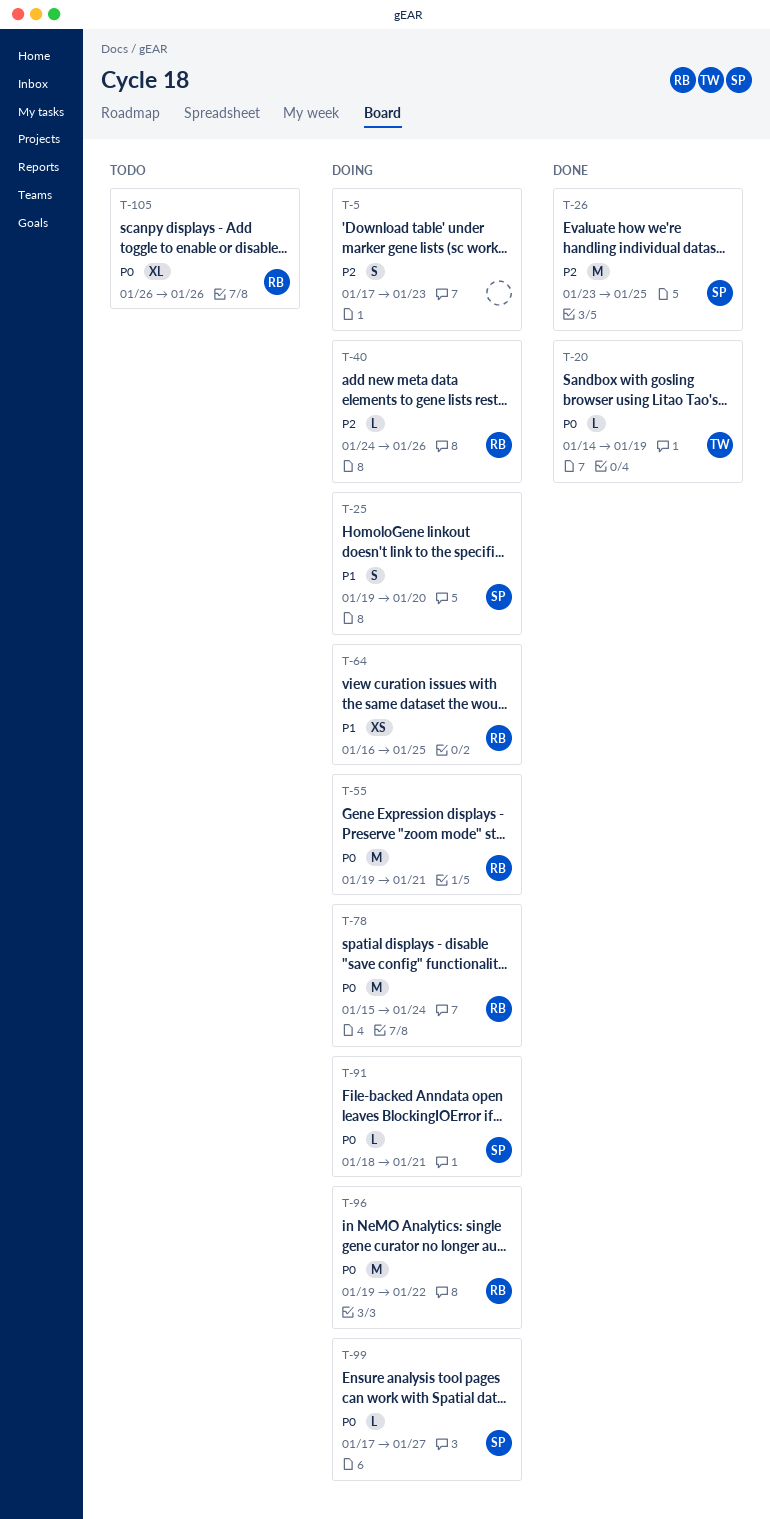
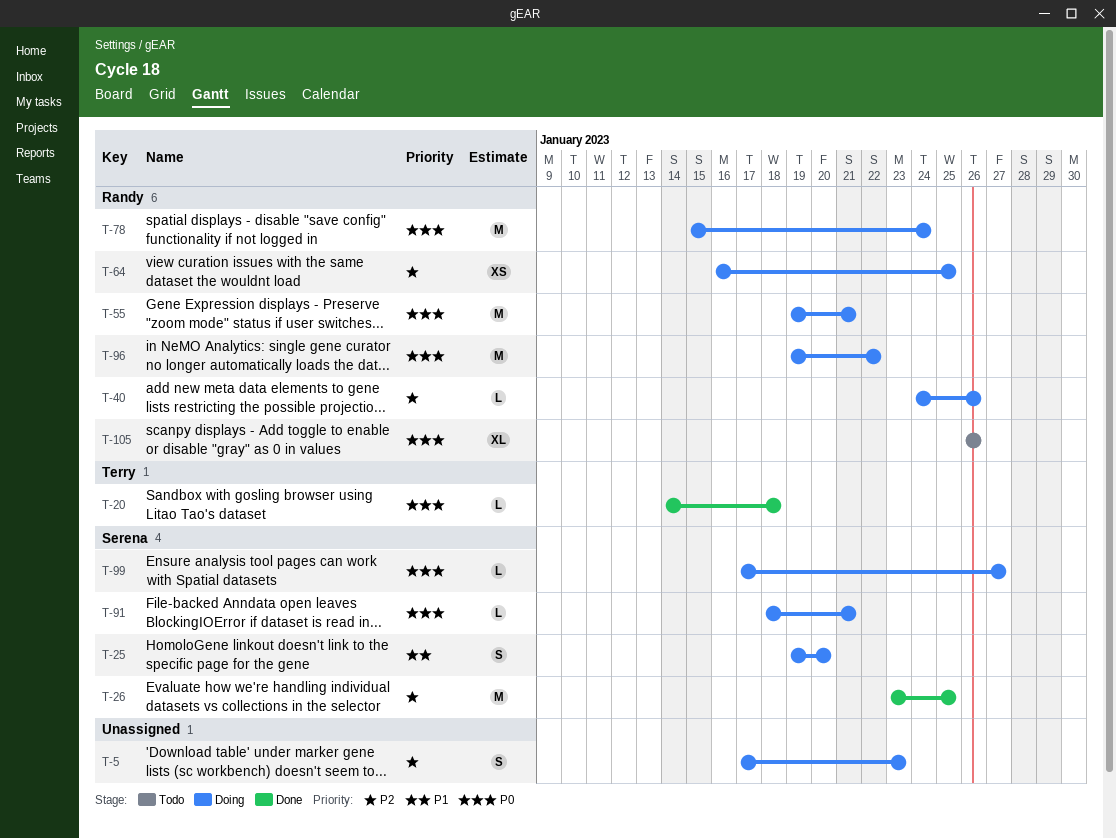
T-20, due: Jan 19 -> Jan 18
T-64, priority: P1 -> P2

